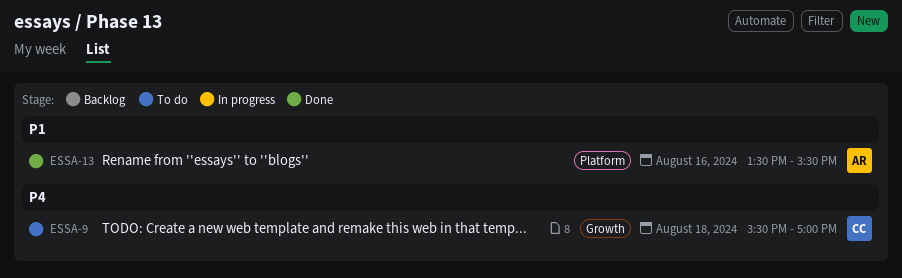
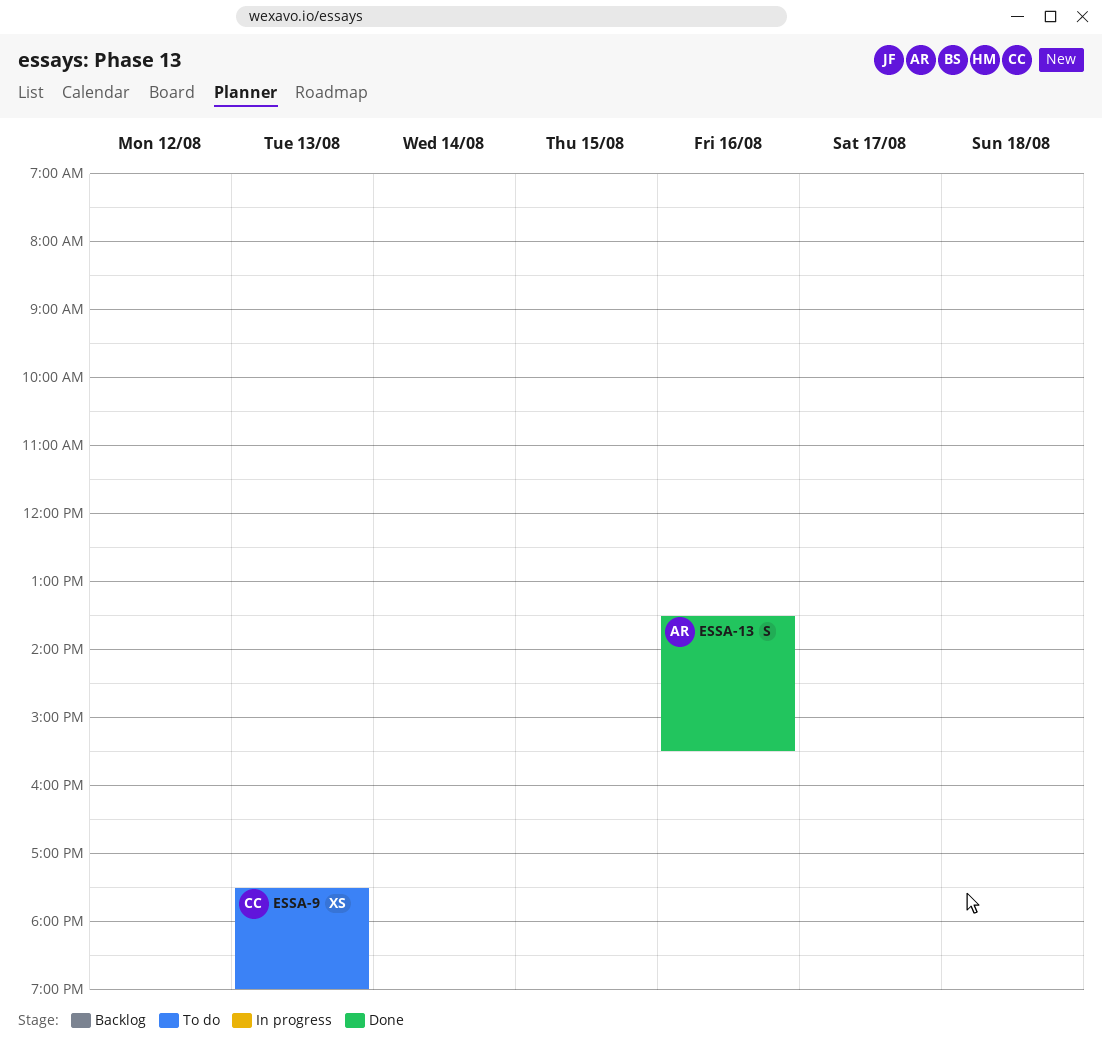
ESSA-9, day: Aug 18 -> Aug 13
ESSA-9, begins: 15:30 -> 17:30
ESSA-9, ends: 17:00 -> 19:00

